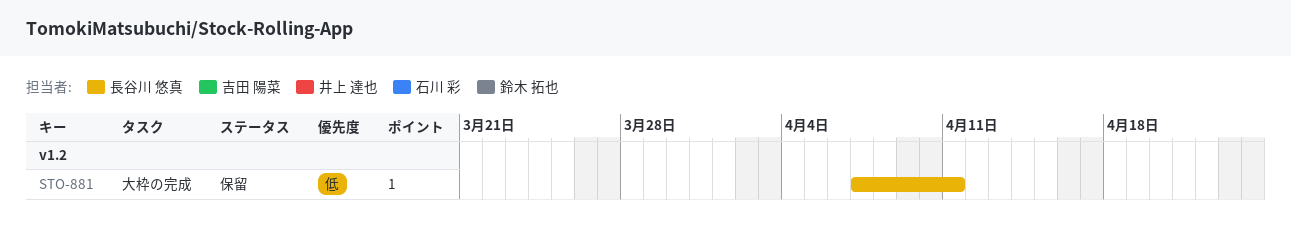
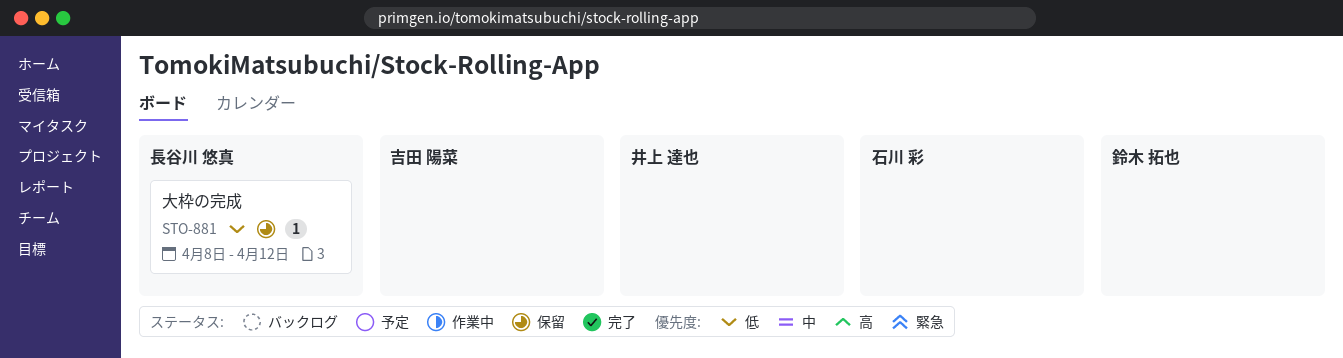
STO-881, start: Apr 7 -> Apr 8
STO-881, due: Apr 11 -> Apr 12

